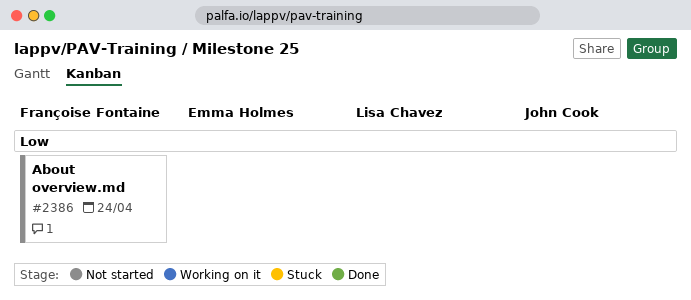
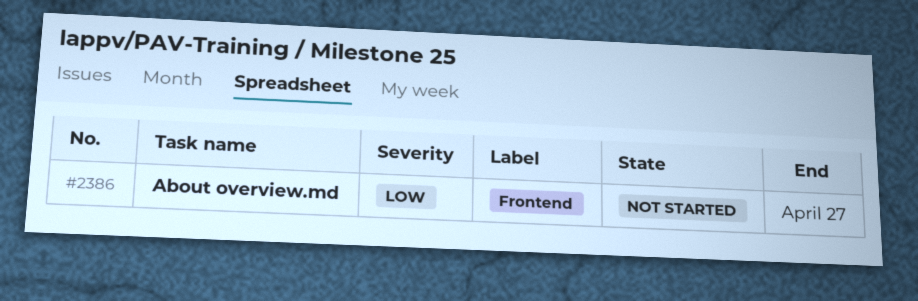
#2386, due: Apr 24 -> Apr 27

